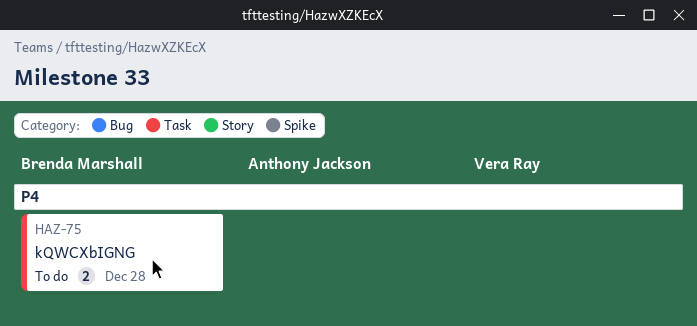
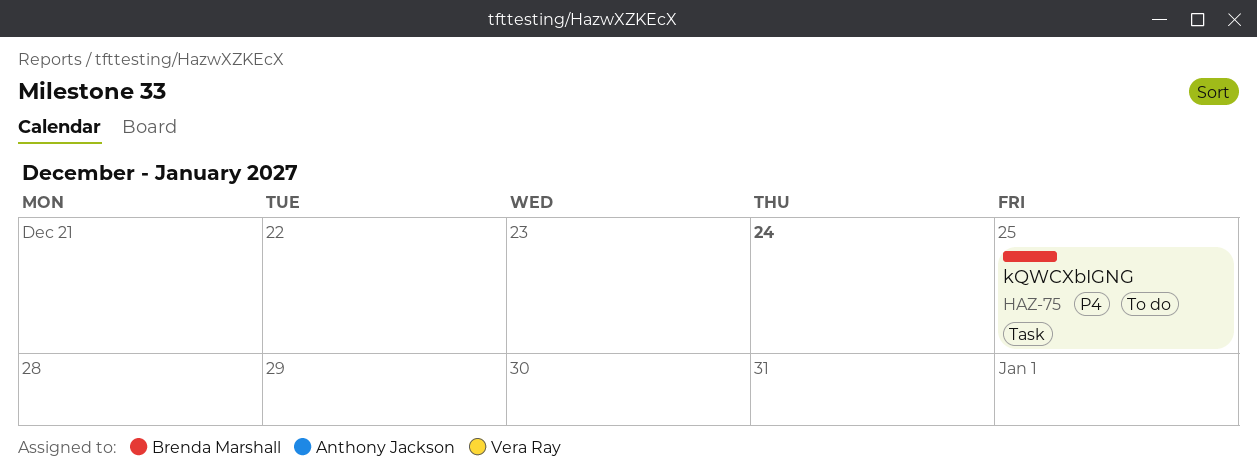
HAZ-75, due: Dec 28 -> Dec 25

